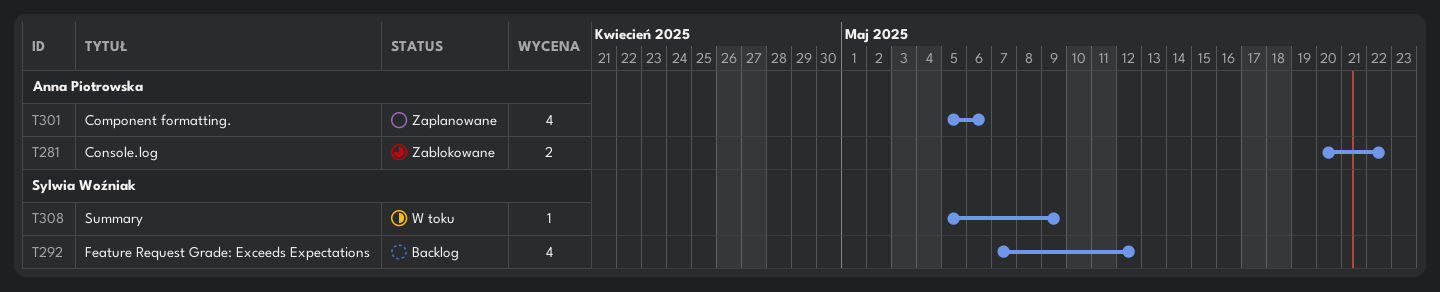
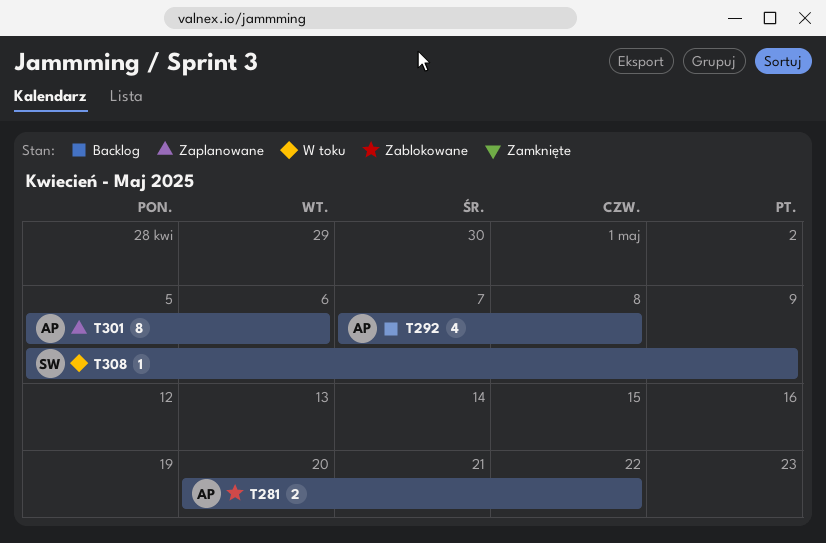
T292, owner: Sylwia Woźniak -> Anna Piotrowska
T292, due: May 12 -> May 8
T301, estimate: 4 -> 8

